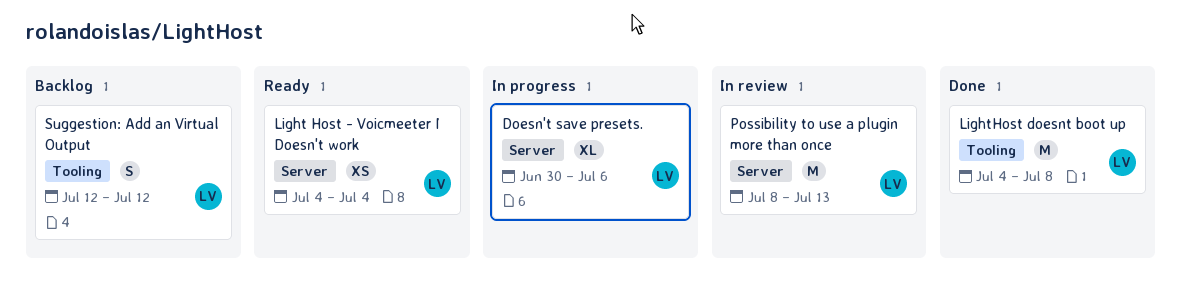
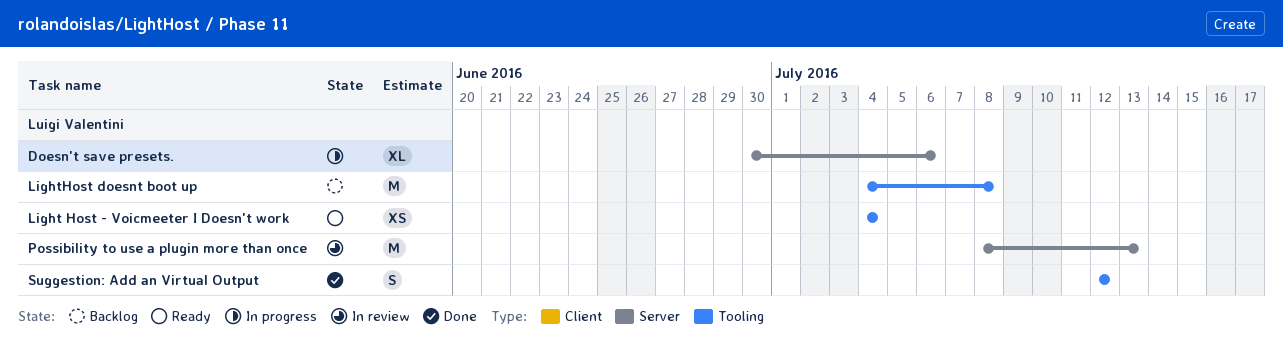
Light Host - Voicmeeter I Doesn't work, label: Server -> Tooling
LightHost doesnt boot up, status: Done -> Backlog
Suggestion: Add an Virtual Output, status: Backlog -> Done

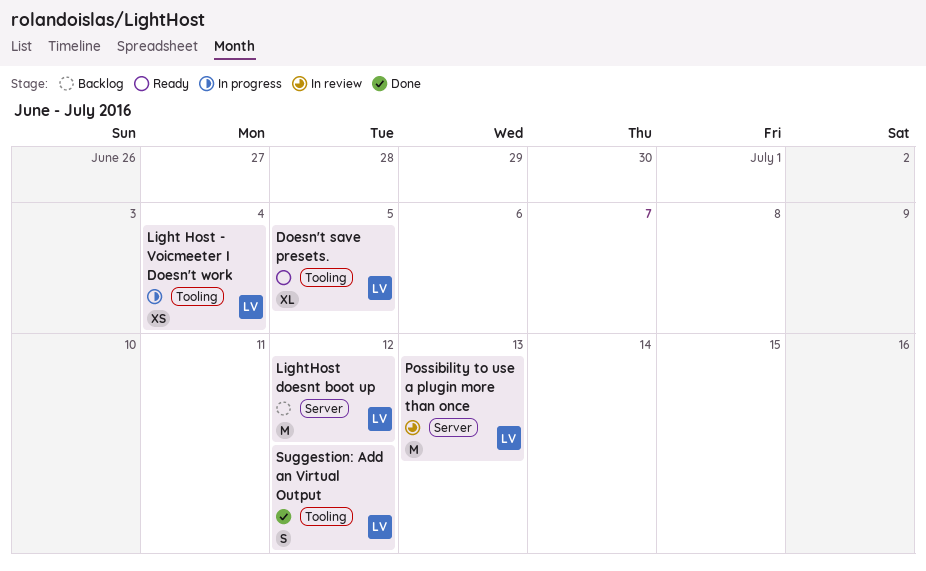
Doesn't save presets., status: In progress -> Ready
Doesn't save presets., label: Server -> Tooling
Doesn't save presets., due: Jul 6 -> Jul 5
Light Host - Voicmeeter I Doesn't work, status: Ready -> In progress
LightHost doesnt boot up, label: Tooling -> Server
LightHost doesnt boot up, due: Jul 8 -> Jul 12

